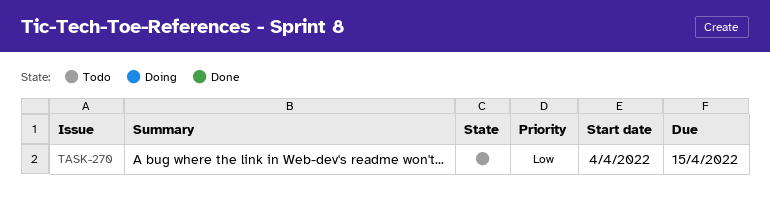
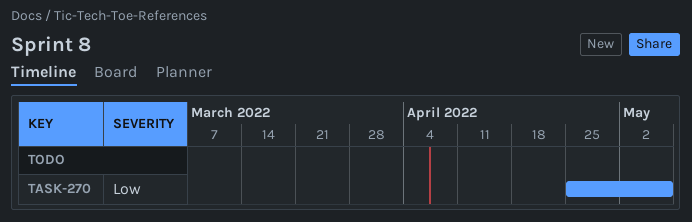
TASK-270, start: Apr 4 -> Apr 25
TASK-270, due: Apr 15 -> May 6

